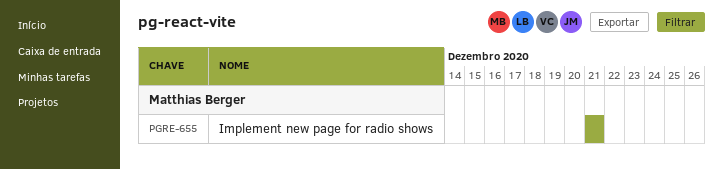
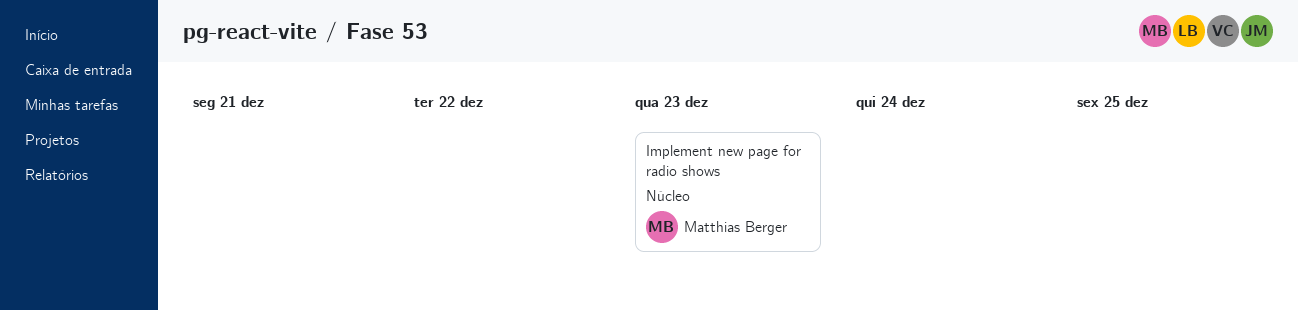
Implement new page for radio shows, due: Dec 21 -> Dec 23

